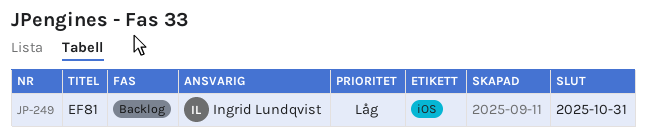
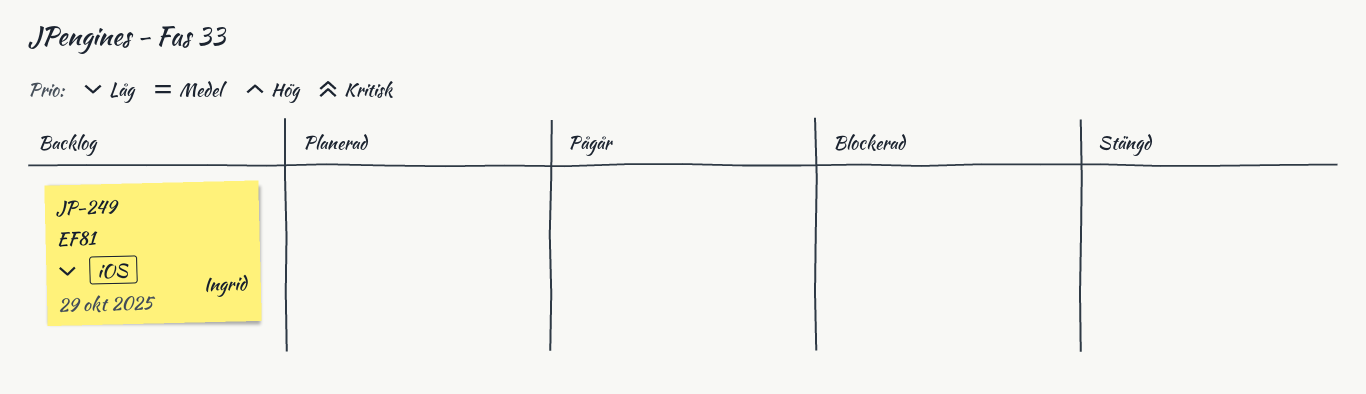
JP-249, due: Oct 31 -> Oct 29

